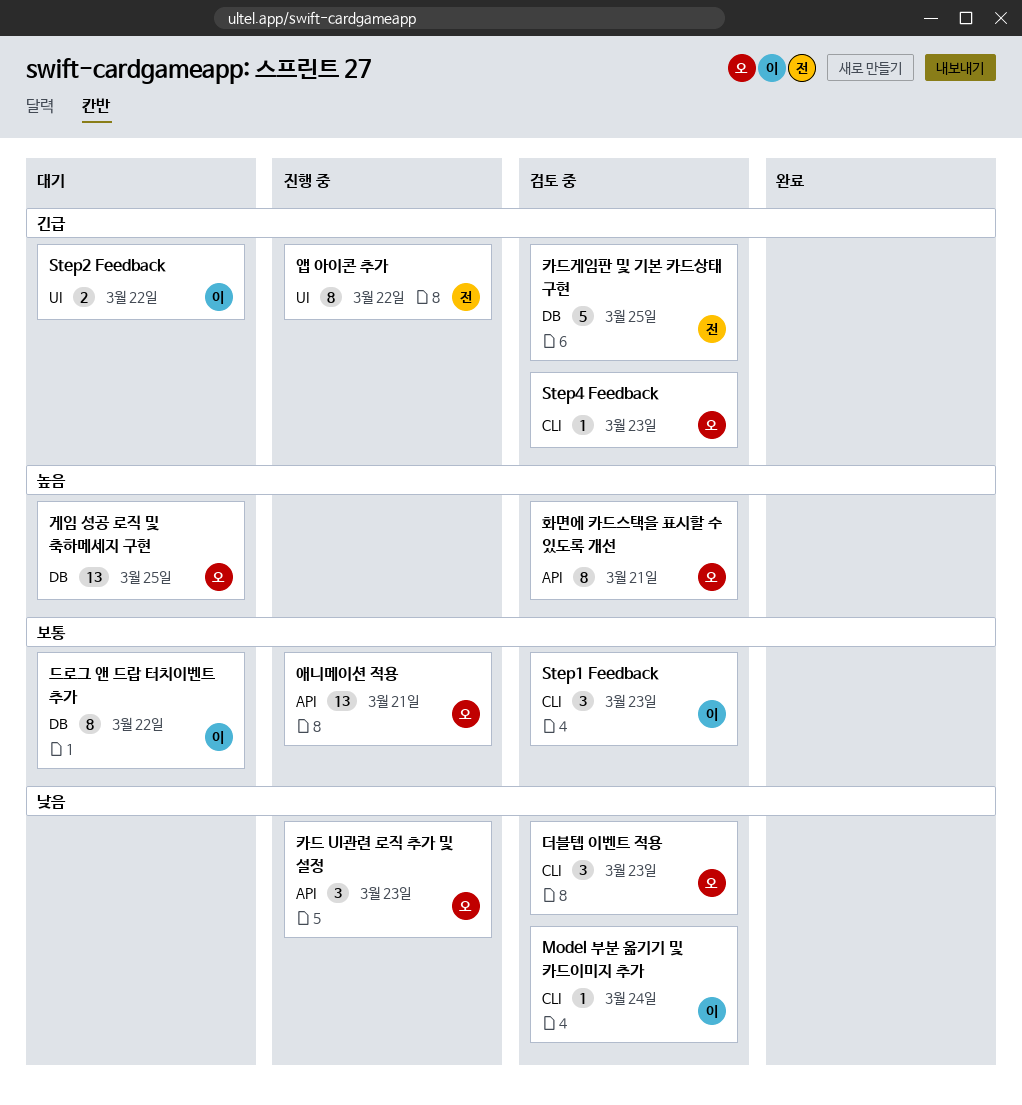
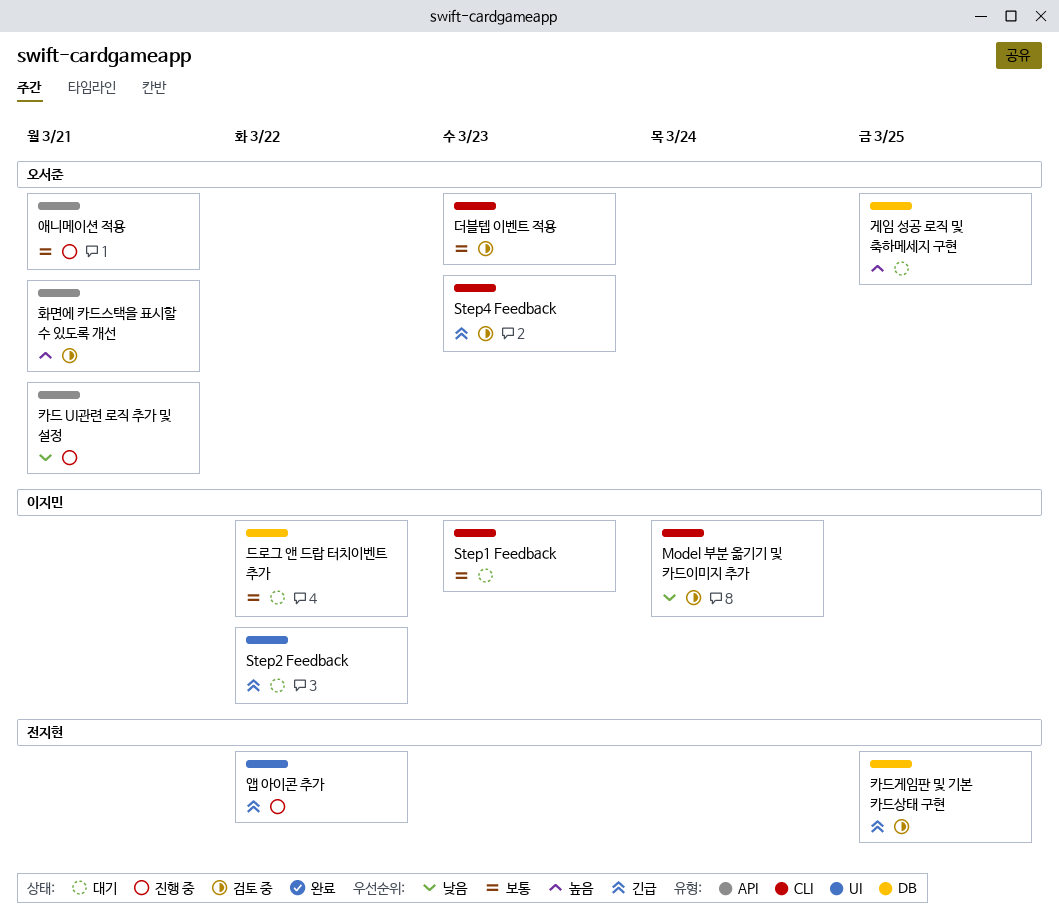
Step1 Feedback, status: 검토 중 -> 대기
더블텝 이벤트 적용, priority: 낮음 -> 보통
카드 UI관련 로직 추가 및 설정, due: Mar 23 -> Mar 21

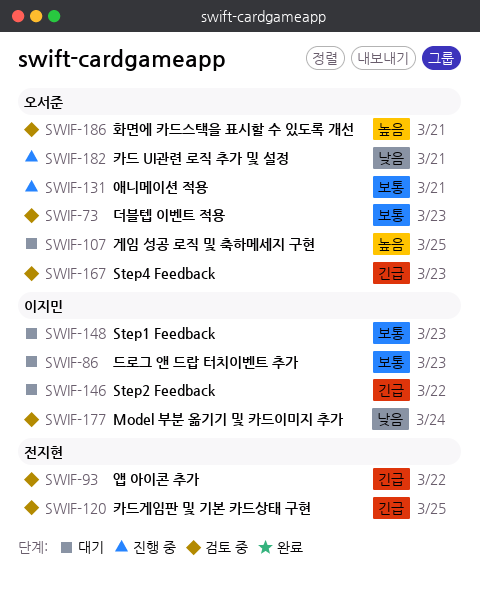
드로그 앤 드랍 터치이벤트 추가, due: Mar 22 -> Mar 23
앱 아이콘 추가, status: 진행 중 -> 검토 중

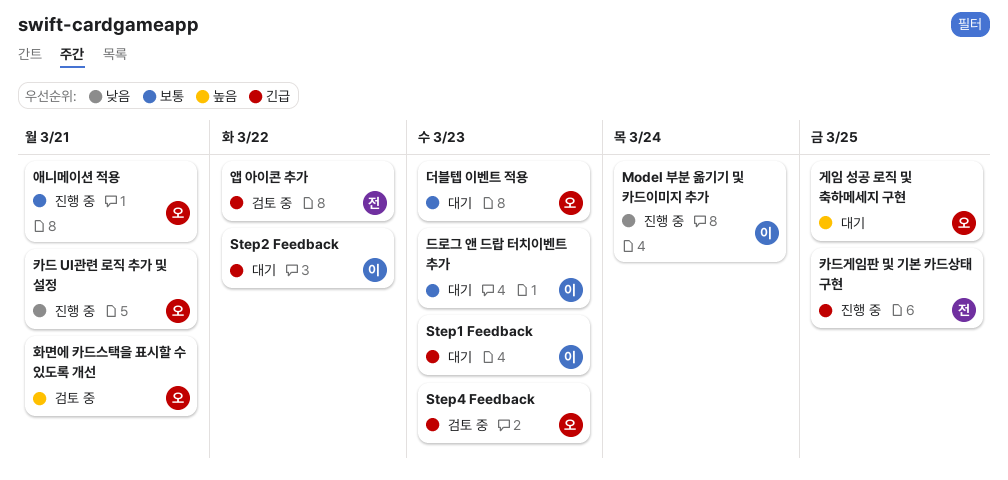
Model 부분 옮기기 및 카드이미지 추가, status: 검토 중 -> 진행 중
Step1 Feedback, priority: 보통 -> 긴급
더블텝 이벤트 적용, status: 검토 중 -> 대기
카드게임판 및 기본 카드상태 구현, status: 검토 중 -> 진행 중

